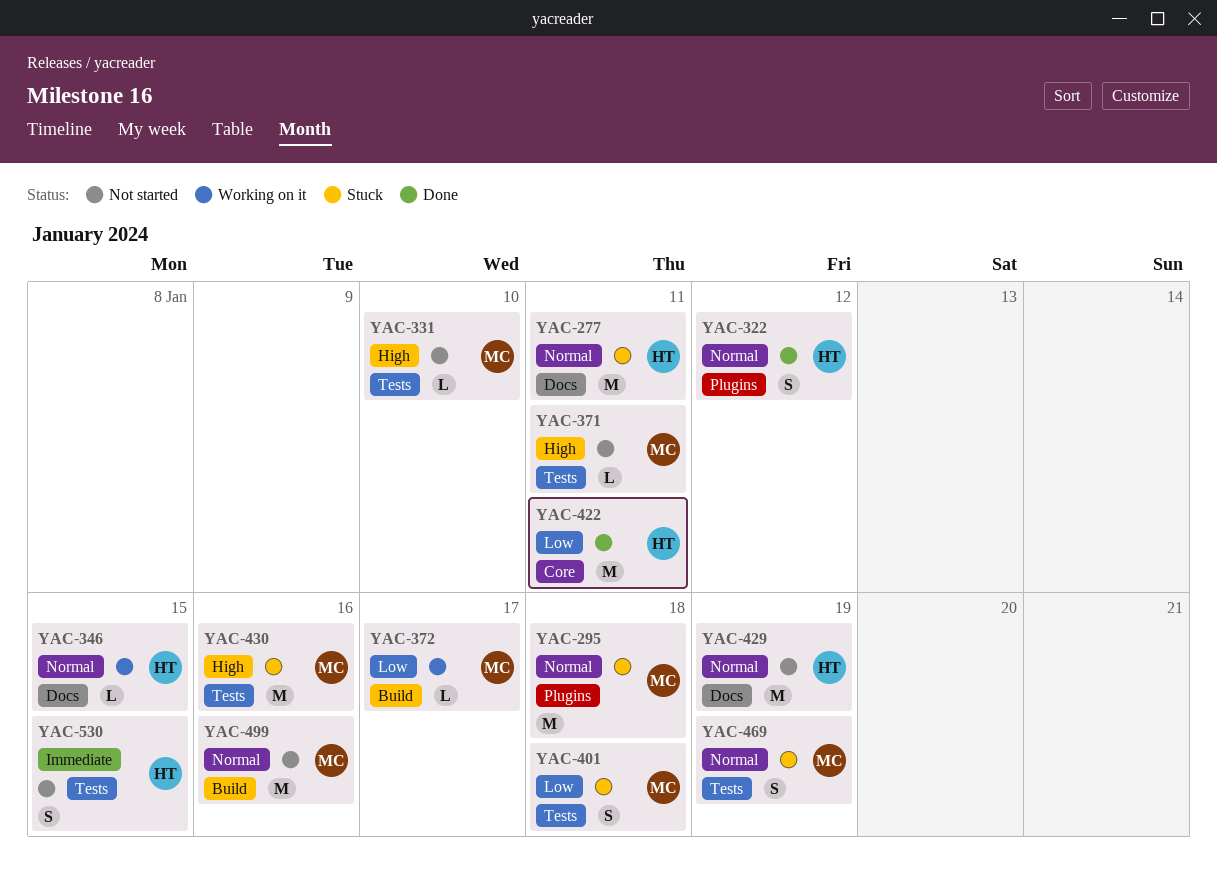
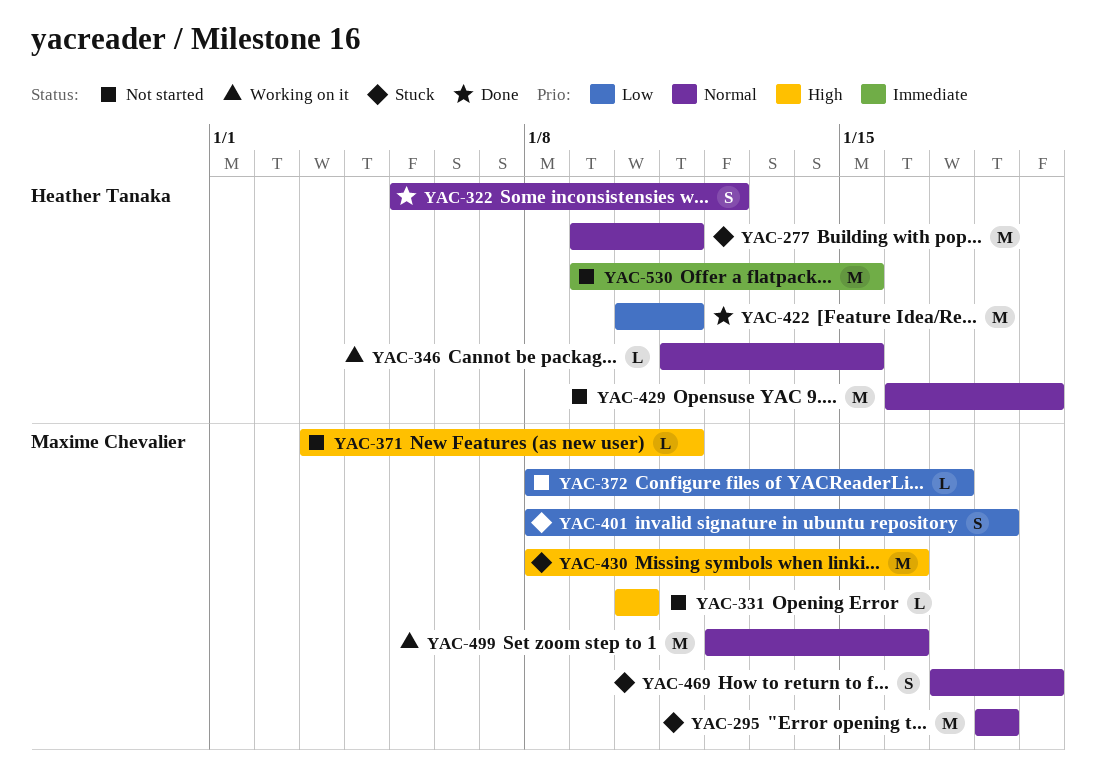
YAC-372, status: Working on it -> Not started
YAC-499, status: Not started -> Working on it
YAC-530, estimate: S -> M

